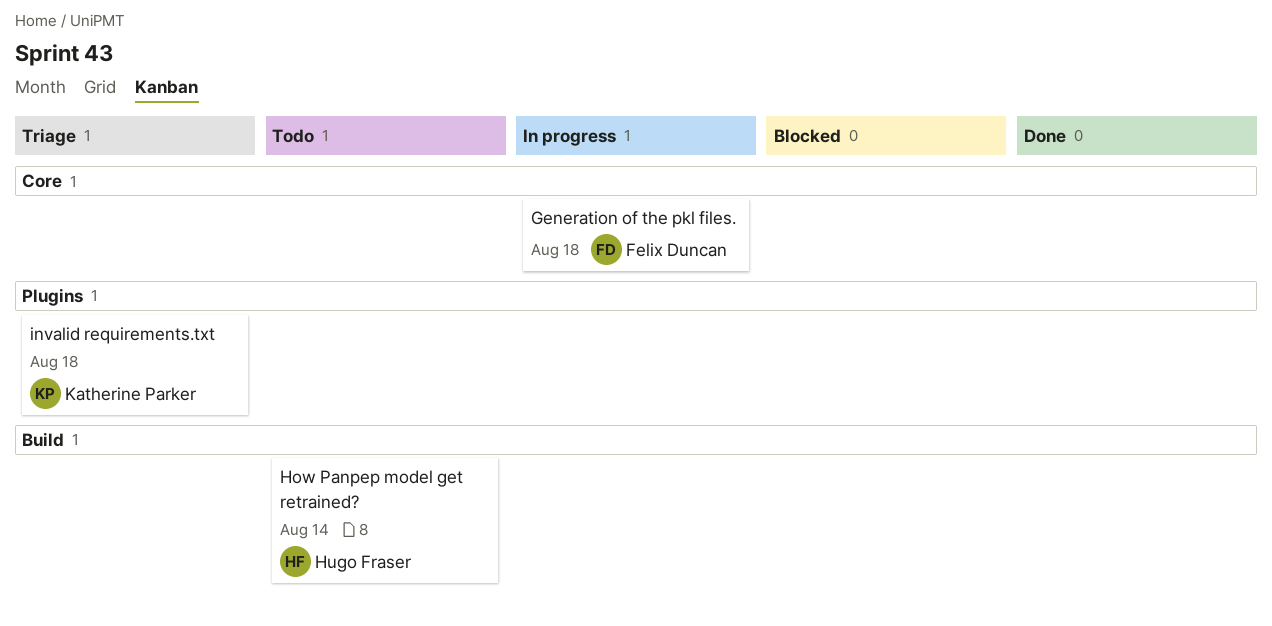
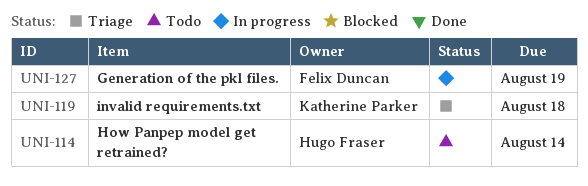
Generation of the pkl files., due: Aug 18 -> Aug 19

